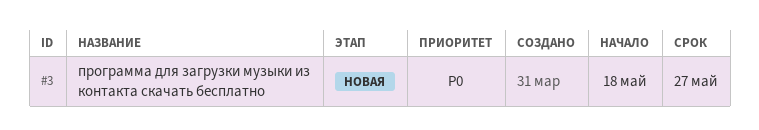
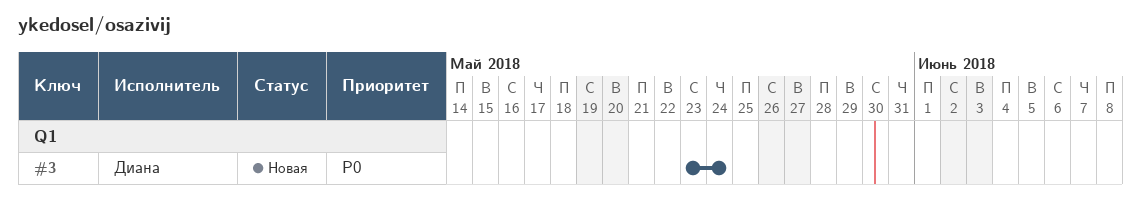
#3, start: May 18 -> May 23
#3, due: May 27 -> May 24

